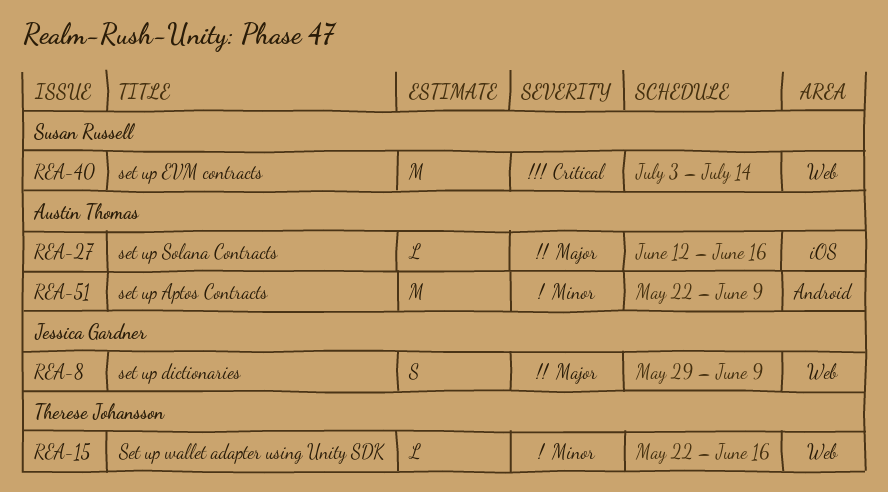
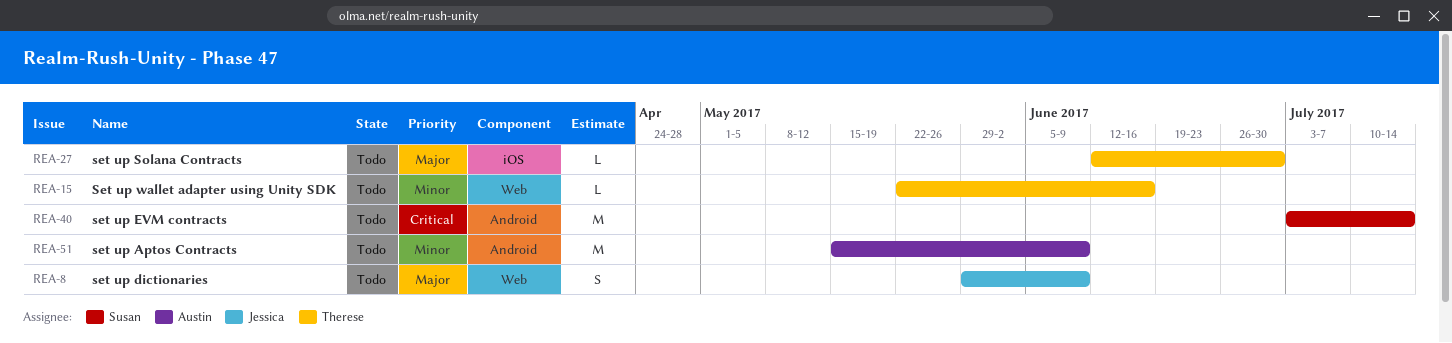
REA-27, owner: Austin Thomas -> Therese Johansson
REA-27, due: Jun 16 -> Jun 30
REA-40, label: Web -> Android
REA-51, start: May 22 -> May 15

